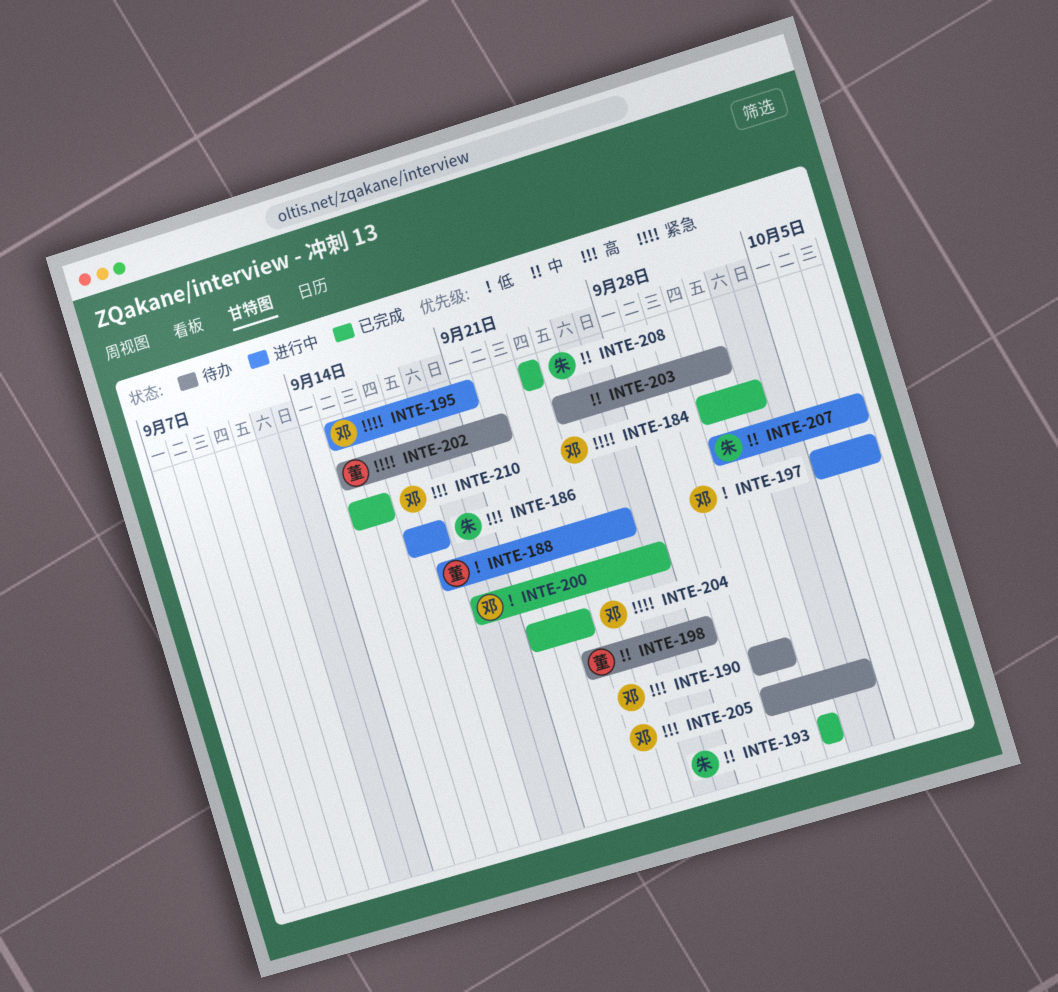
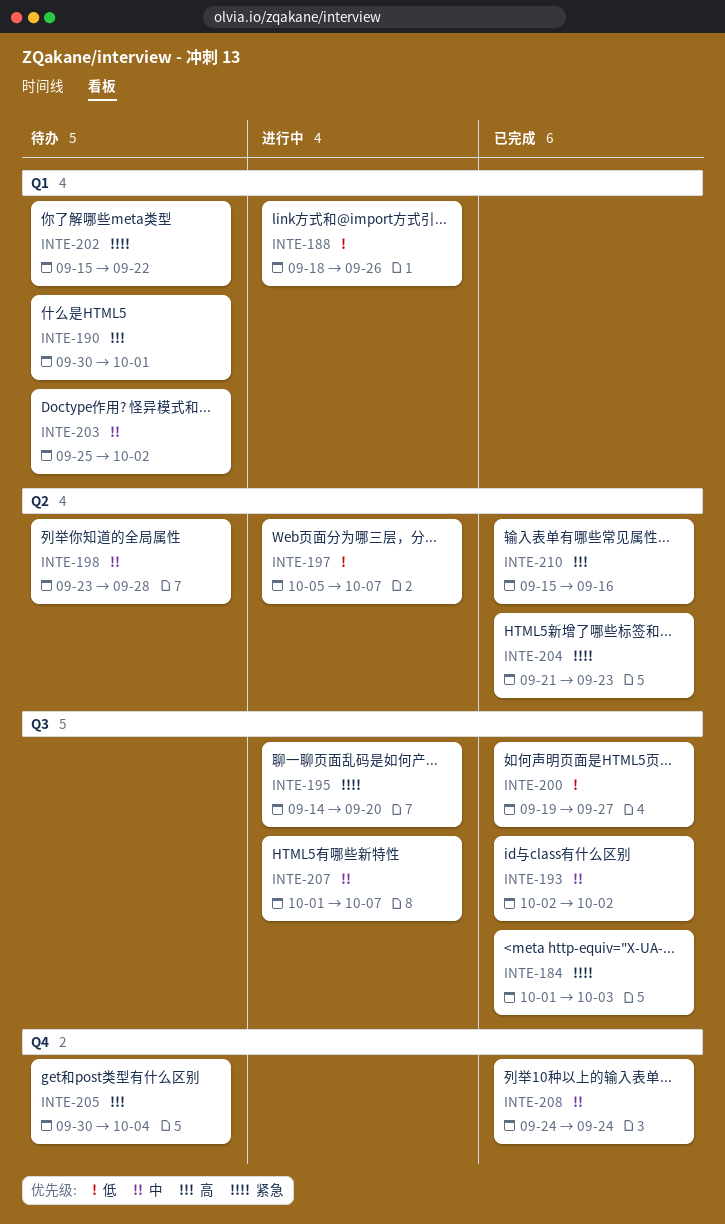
INTE-186: present -> none
INTE-195, start: Sep 15 -> Sep 14
INTE-195, due: Sep 21 -> Sep 20

